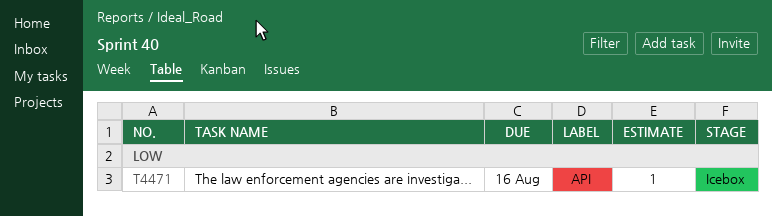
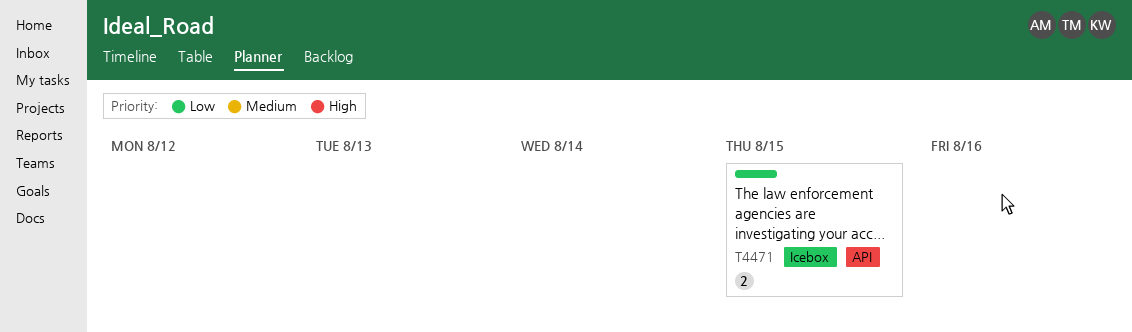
T4471, estimate: 1 -> 2
T4471, due: Aug 16 -> Aug 15

